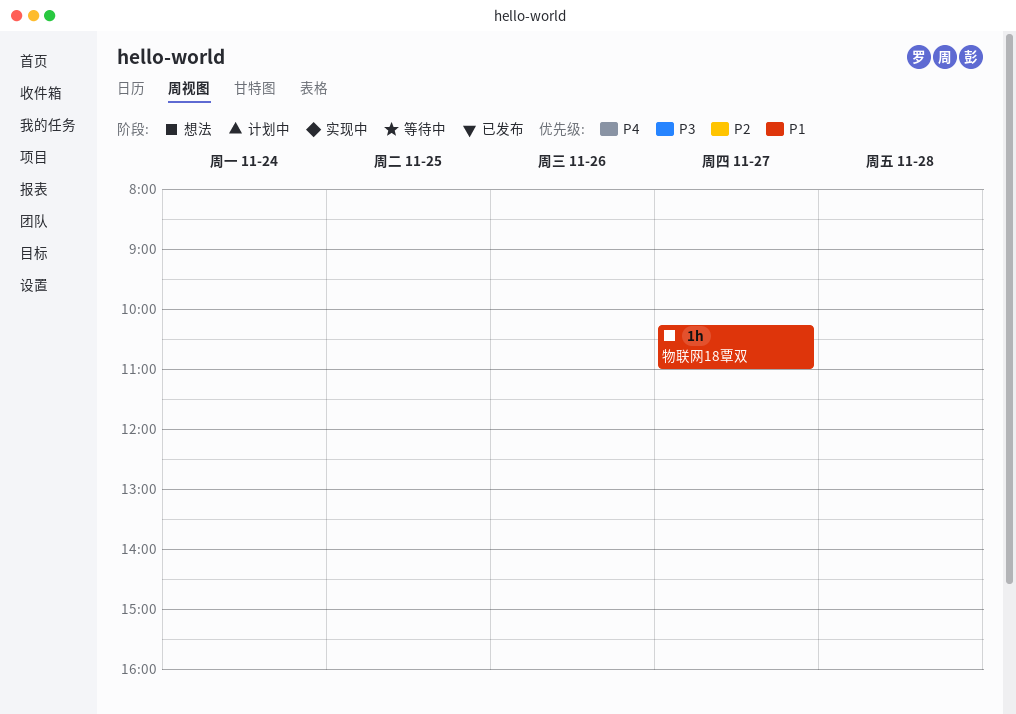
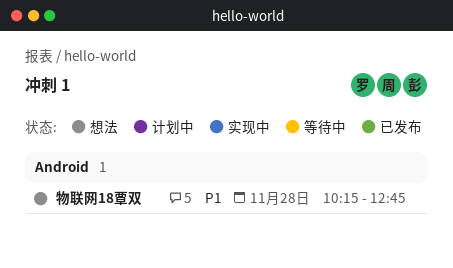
物联网18覃双, day: Nov 27 -> Nov 28
物联网18覃双, ends: 11:00 -> 12:45

